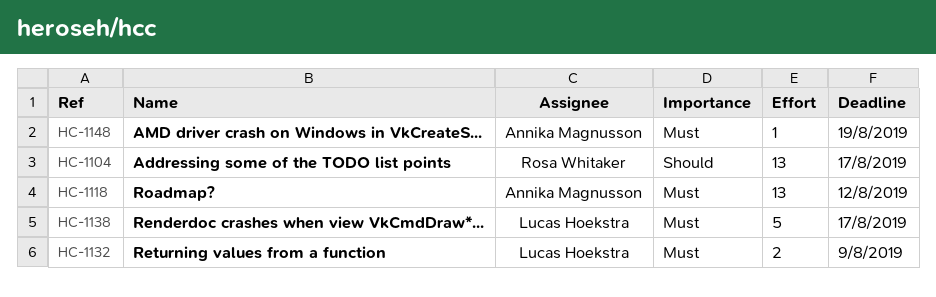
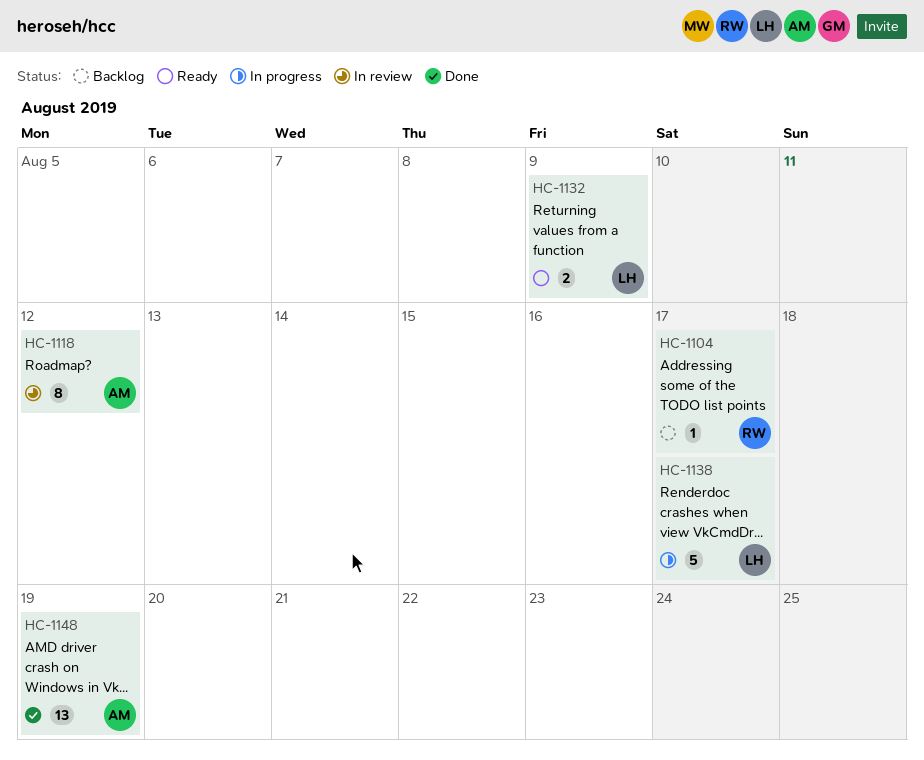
HC-1104, estimate: 13 -> 1
HC-1118, estimate: 13 -> 8
HC-1148, estimate: 1 -> 13

